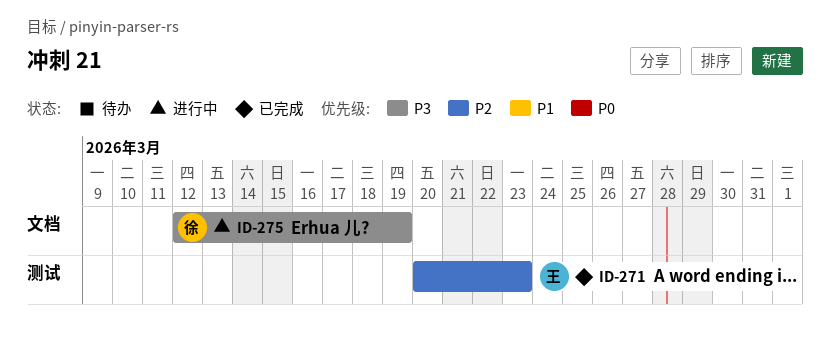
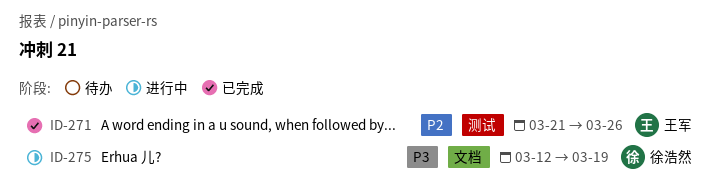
ID-271, start: Mar 20 -> Mar 21
ID-271, due: Mar 23 -> Mar 26

